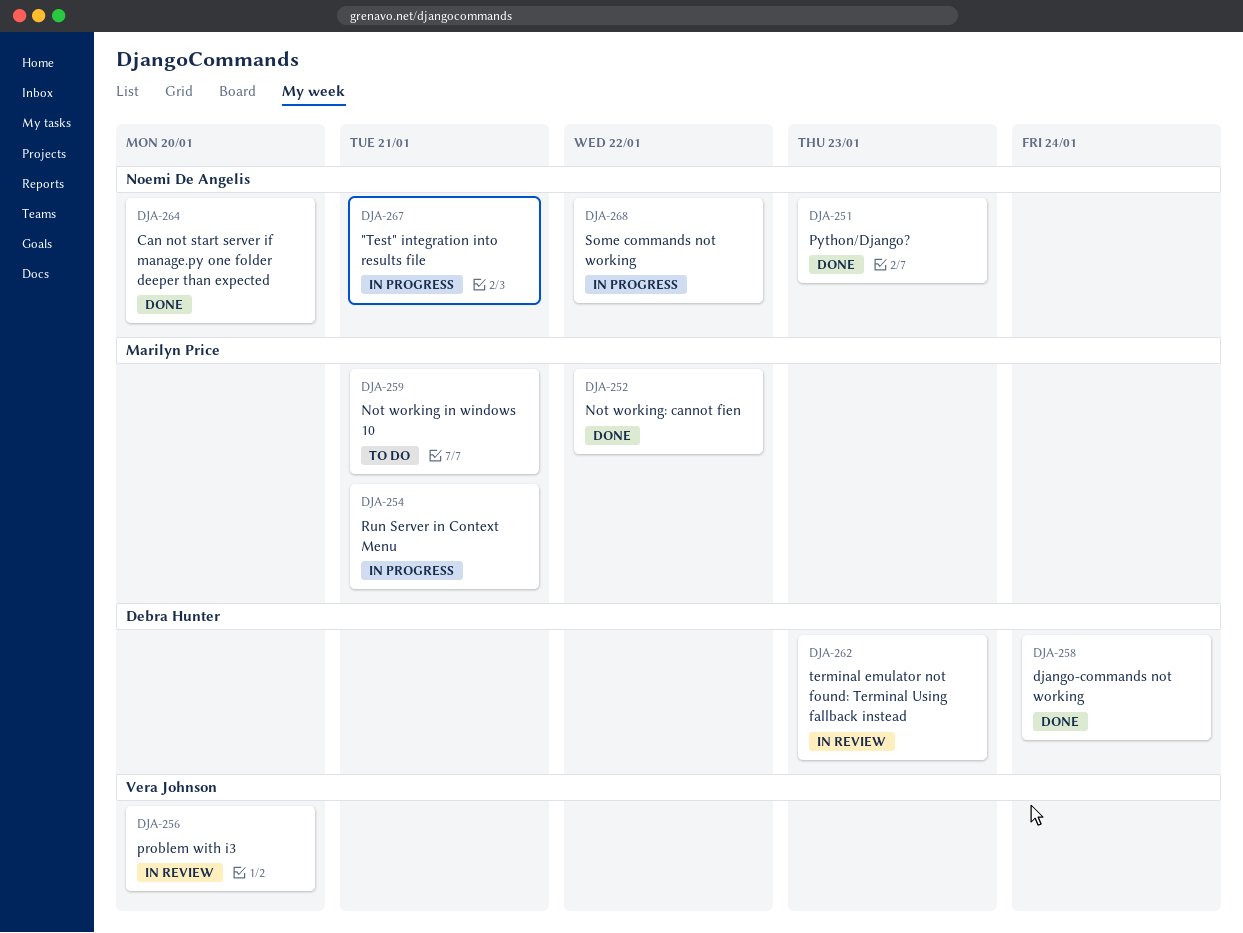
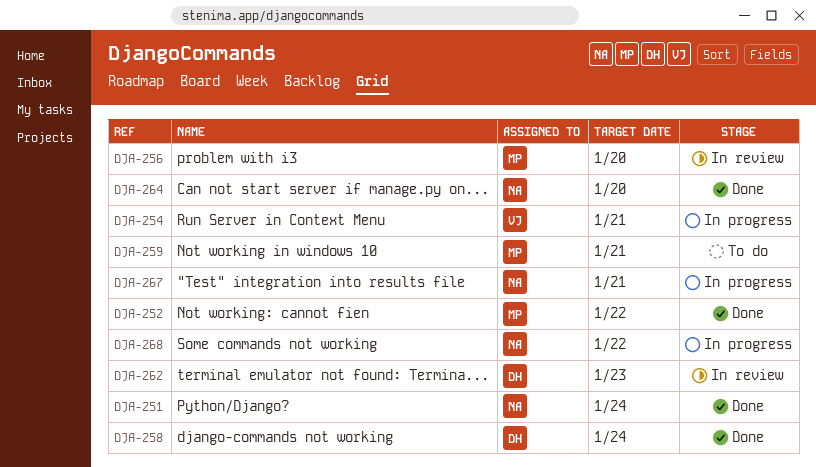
DJA-251, due: Jan 23 -> Jan 24
DJA-254, owner: Marilyn Price -> Vera Johnson
DJA-256, owner: Vera Johnson -> Marilyn Price

